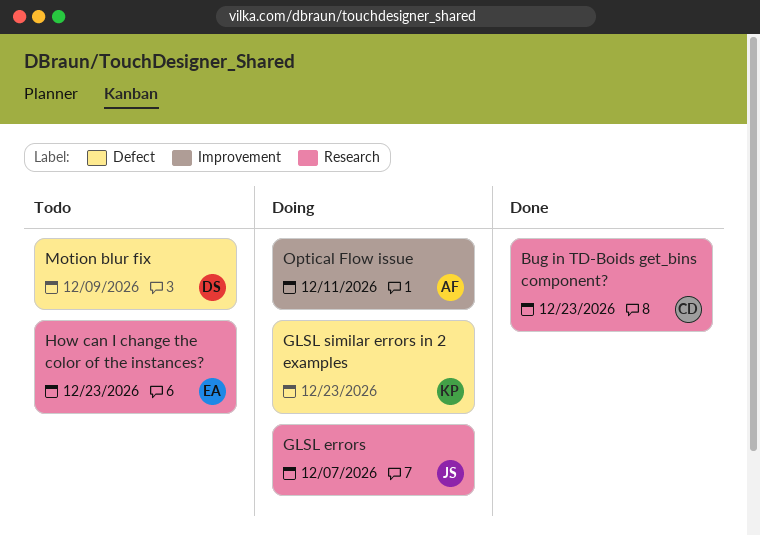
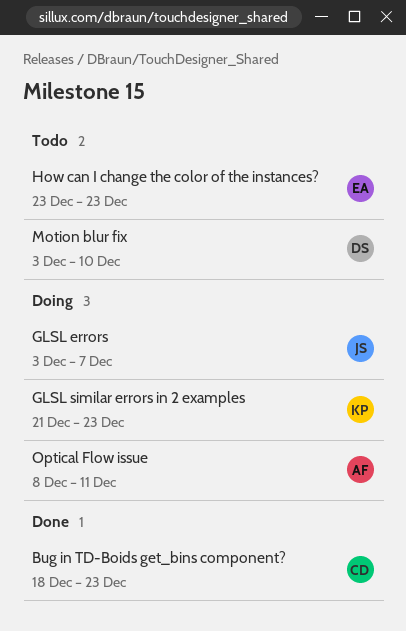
Motion blur fix, due: Dec 9 -> Dec 10

